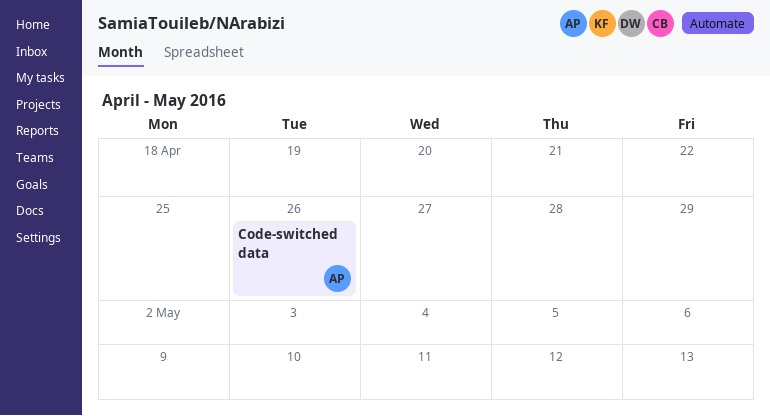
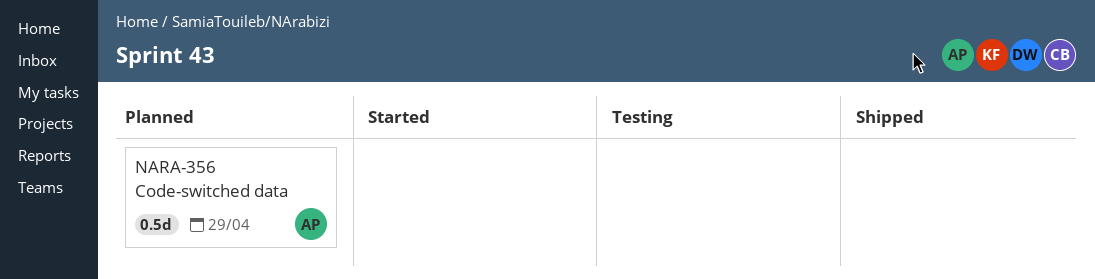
Code-switched data, due: Apr 26 -> Apr 29

